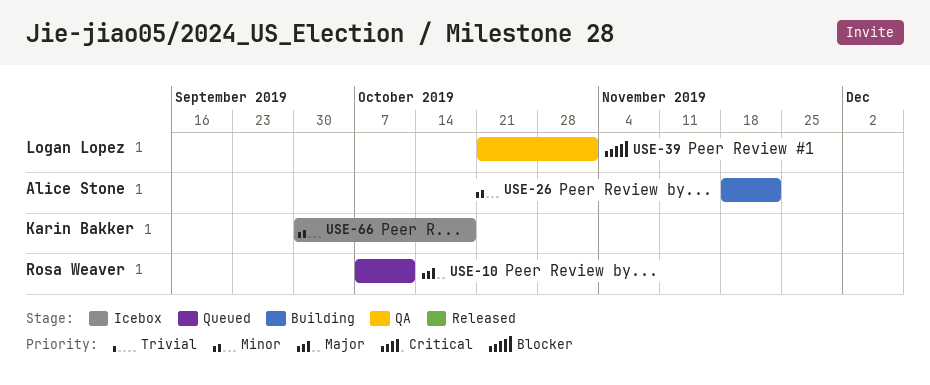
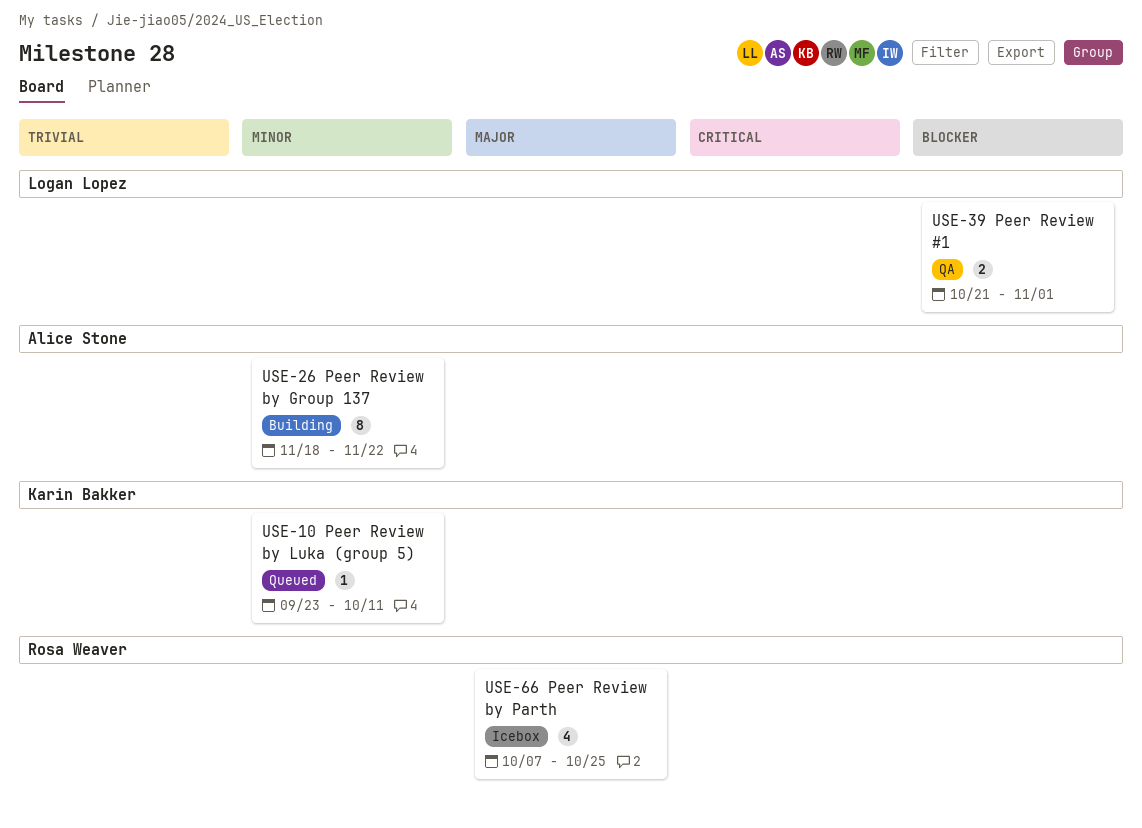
USE-10, owner: Rosa Weaver -> Karin Bakker
USE-10, priority: Major -> Minor
USE-10, start: Oct 7 -> Sep 23
USE-66, owner: Karin Bakker -> Rosa Weaver
USE-66, priority: Minor -> Major
USE-66, start: Sep 30 -> Oct 7
USE-66, due: Oct 18 -> Oct 25

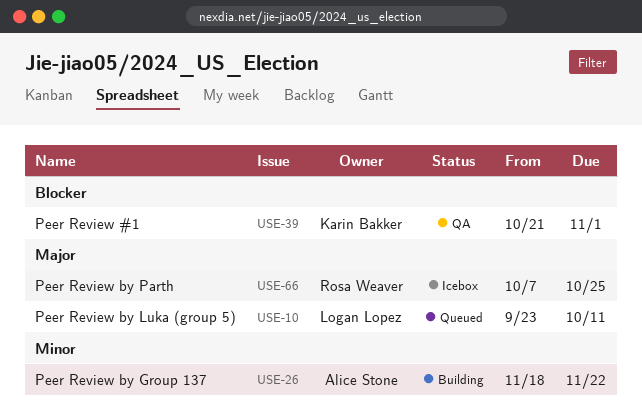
USE-10, owner: Karin Bakker -> Logan Lopez
USE-10, priority: Minor -> Major
USE-39, owner: Logan Lopez -> Karin Bakker

